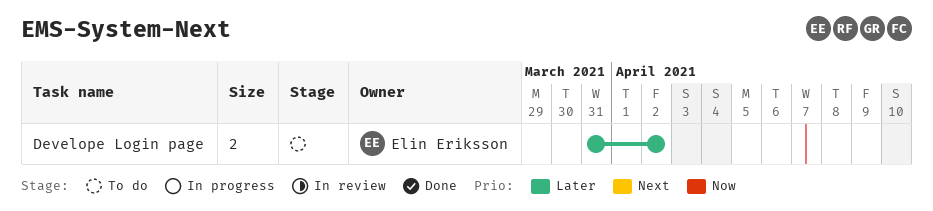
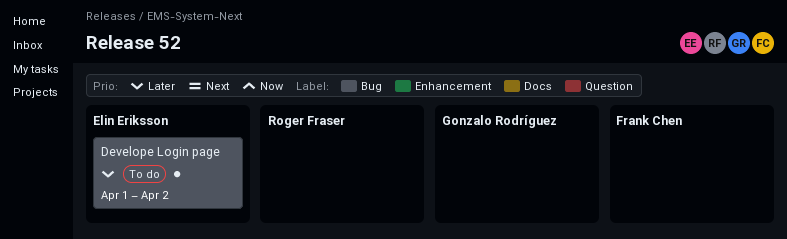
Develope Login page, estimate: 2 -> 1
Develope Login page, start: Mar 31 -> Apr 1

